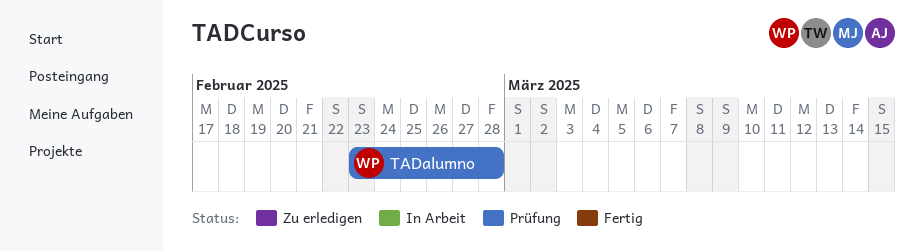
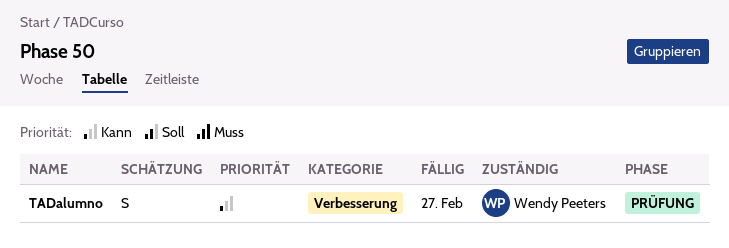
TADalumno, due: Feb 28 -> Feb 27

